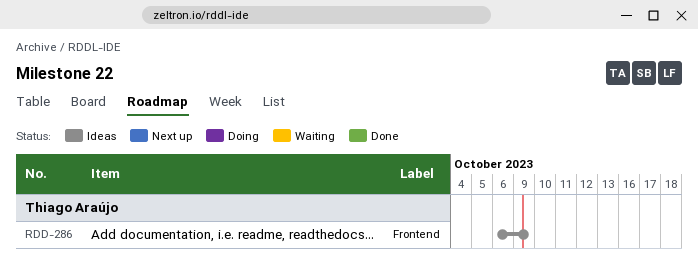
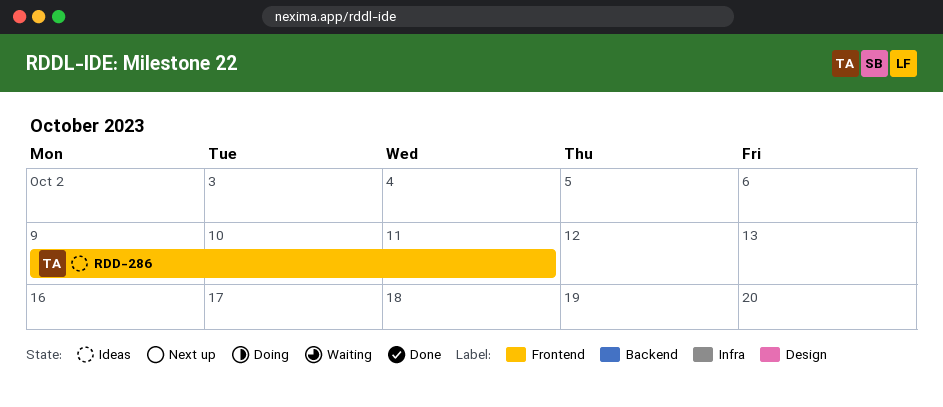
RDD-286, start: Oct 6 -> Oct 9
RDD-286, due: Oct 9 -> Oct 11

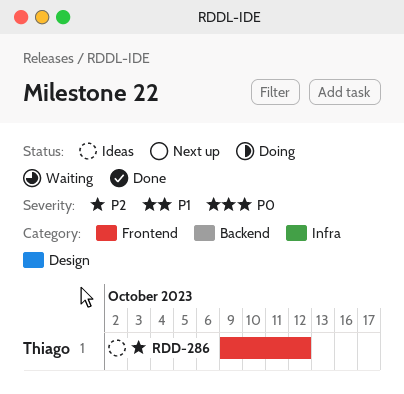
RDD-286, due: Oct 11 -> Oct 12

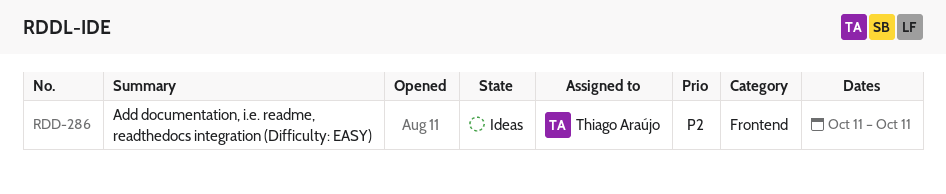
RDD-286, start: Oct 9 -> Oct 11
RDD-286, due: Oct 12 -> Oct 11

